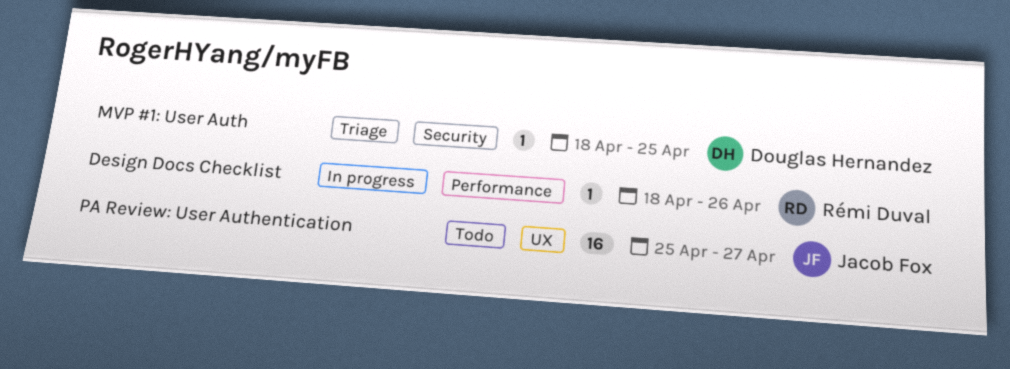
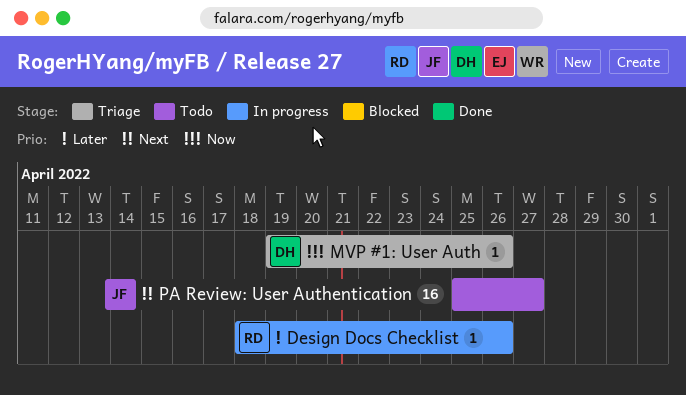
MVP #1: User Auth, start: Apr 18 -> Apr 19
MVP #1: User Auth, due: Apr 25 -> Apr 26

